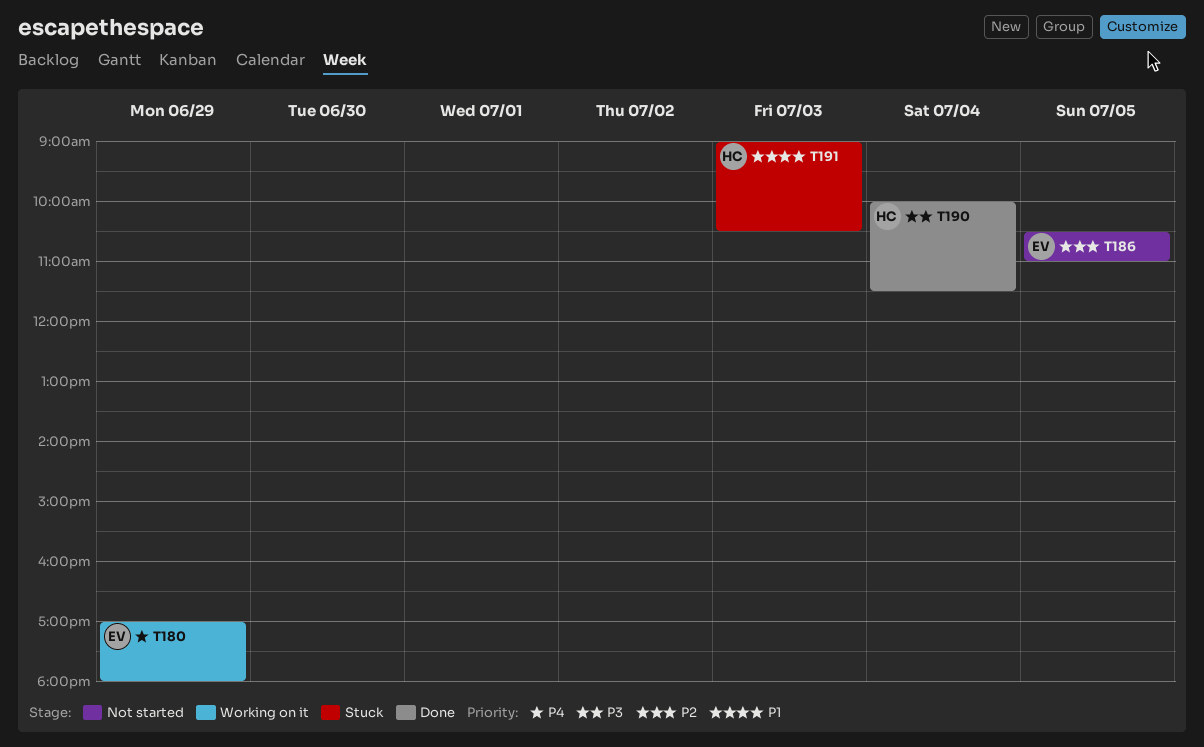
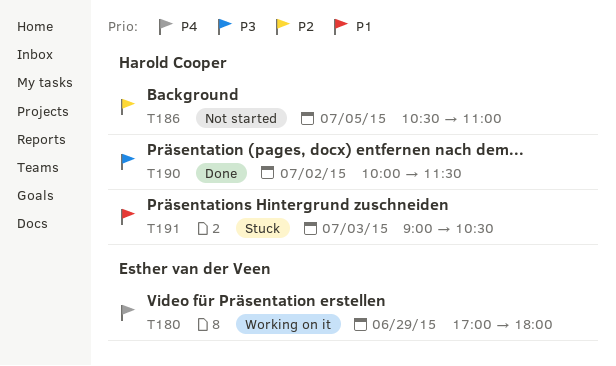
T186, owner: Esther van der Veen -> Harold Cooper
T190, day: Jul 4 -> Jul 2

